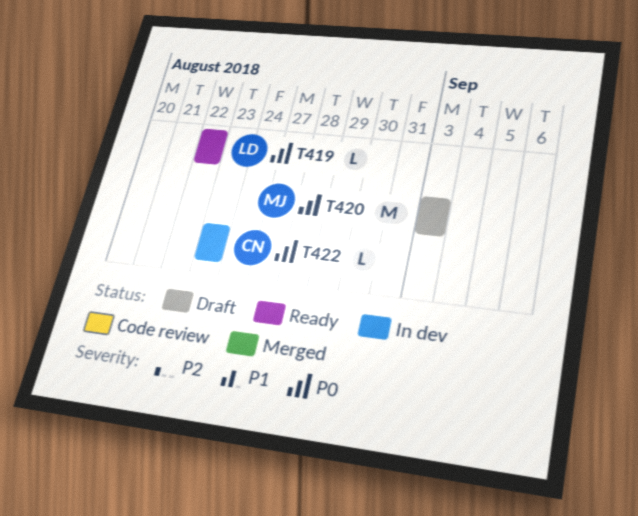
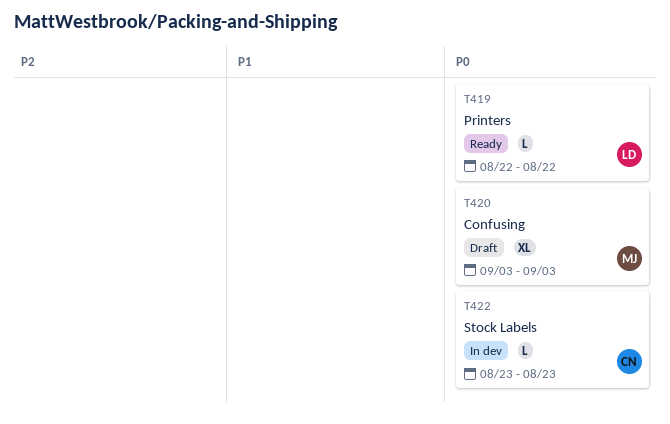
T420, estimate: M -> XL

